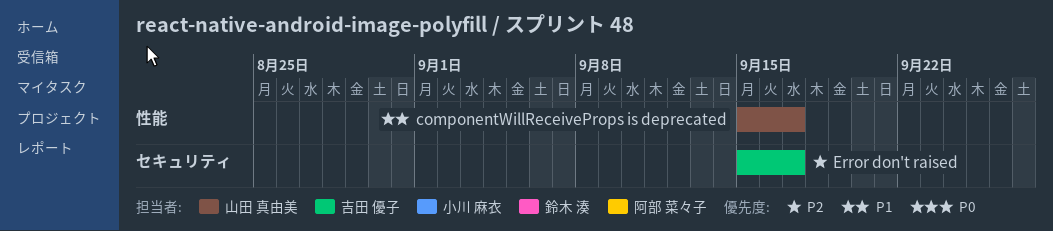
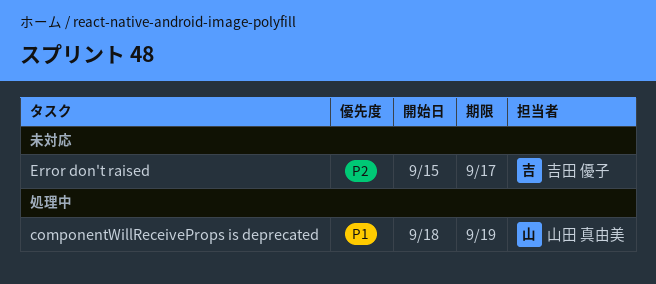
componentWillReceiveProps is deprecated, start: Sep 15 -> Sep 18
componentWillReceiveProps is deprecated, due: Sep 17 -> Sep 19

